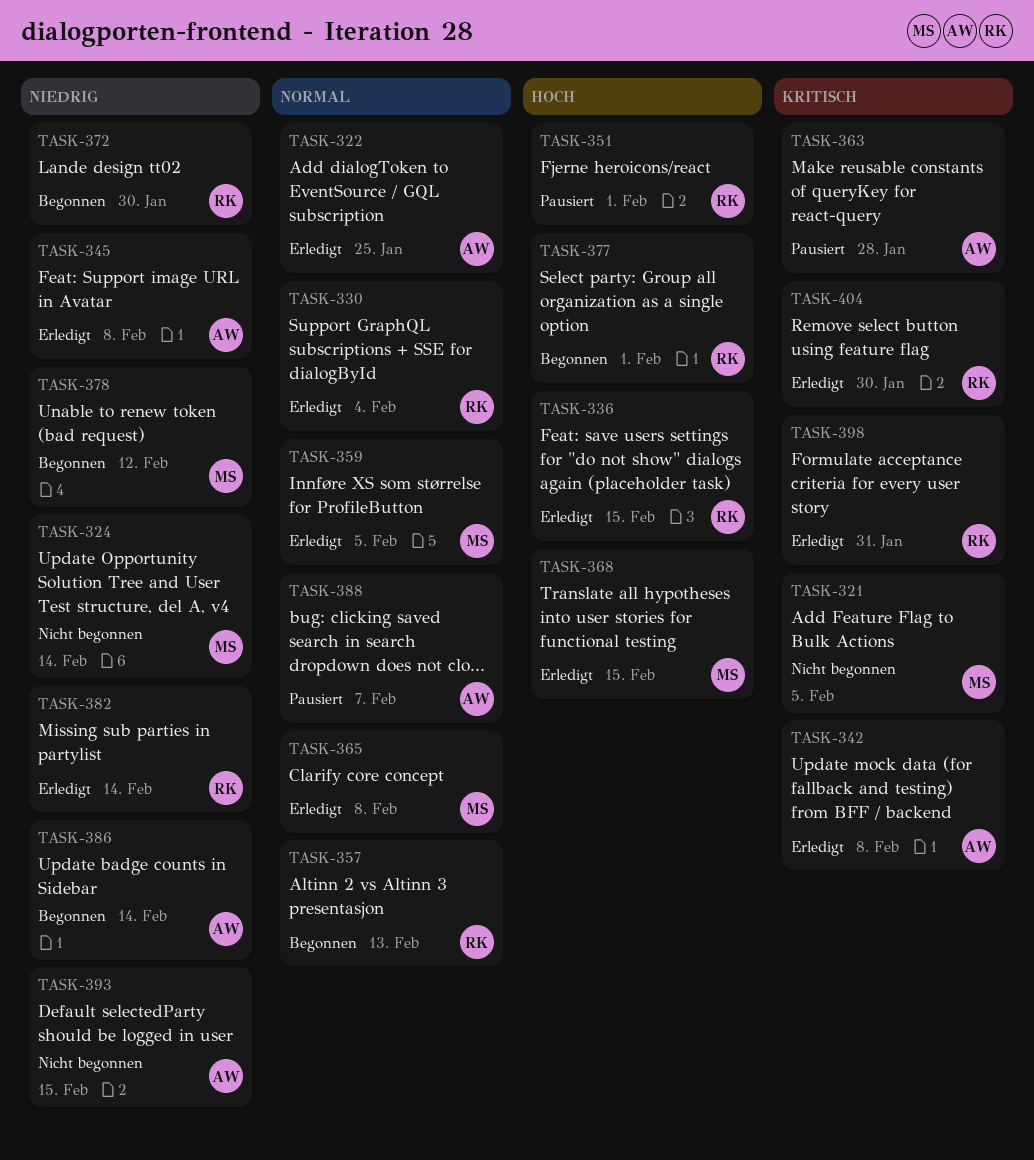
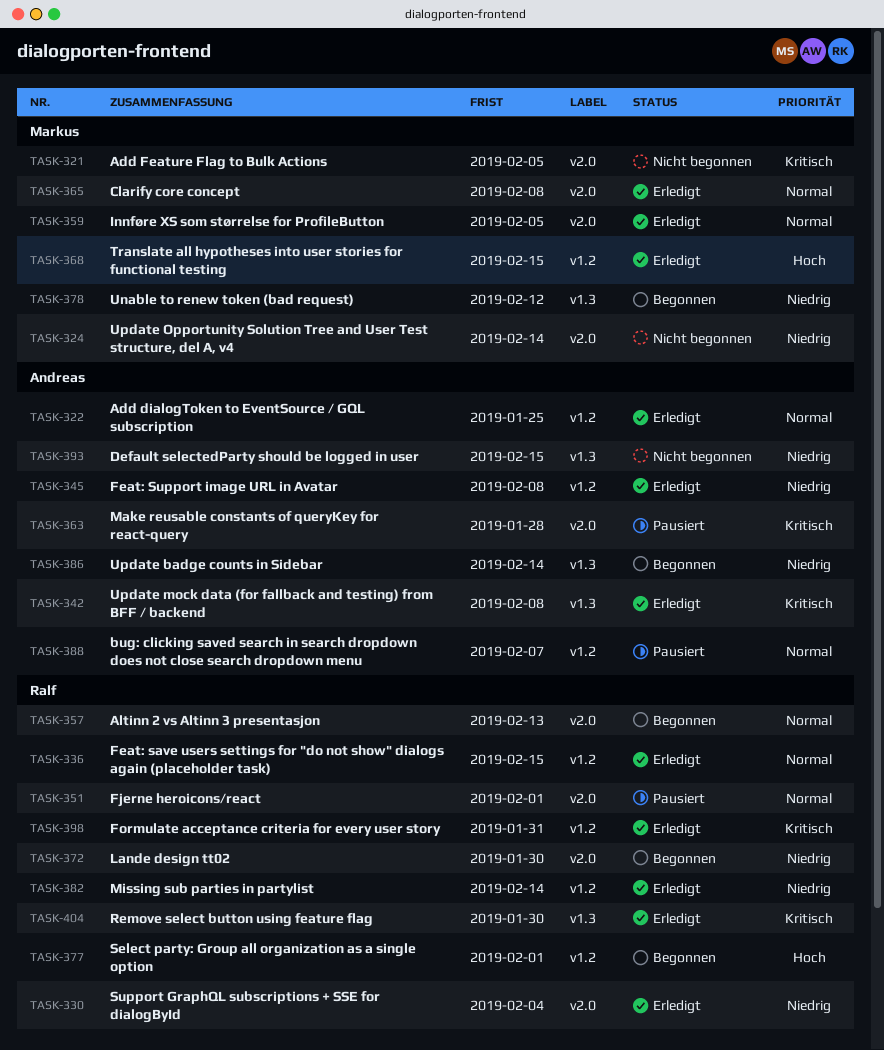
TASK-330, priority: Normal -> Niedrig
TASK-336, priority: Hoch -> Normal
TASK-351, priority: Hoch -> Normal

